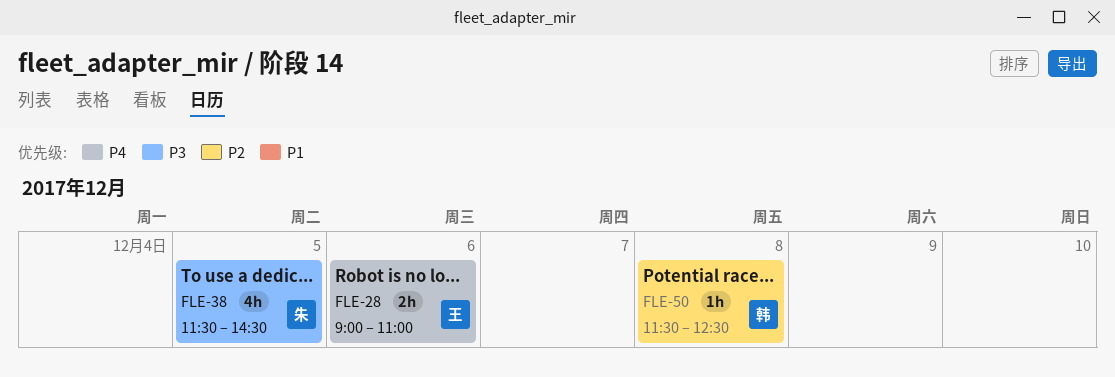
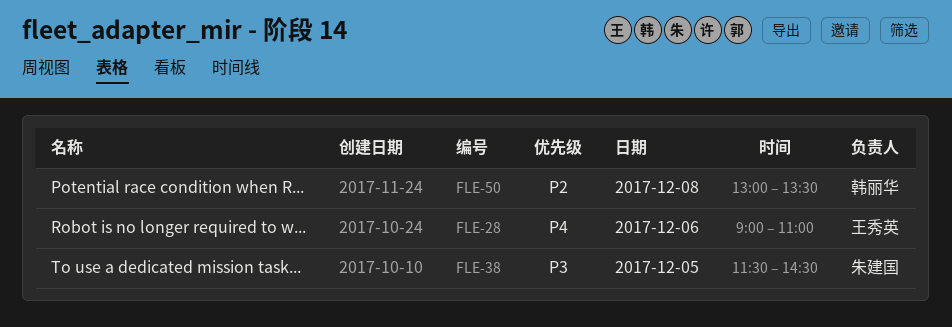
FLE-50, begins: 11:30 -> 13:00
FLE-50, ends: 12:30 -> 13:30

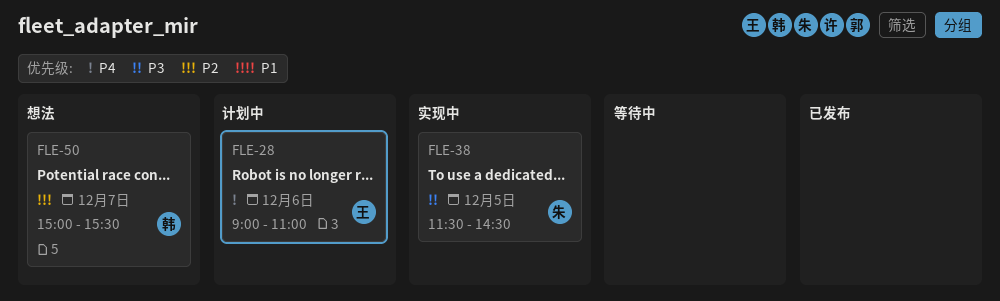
FLE-50, day: Dec 8 -> Dec 7
FLE-50, begins: 13:00 -> 15:00
FLE-50, ends: 13:30 -> 15:30

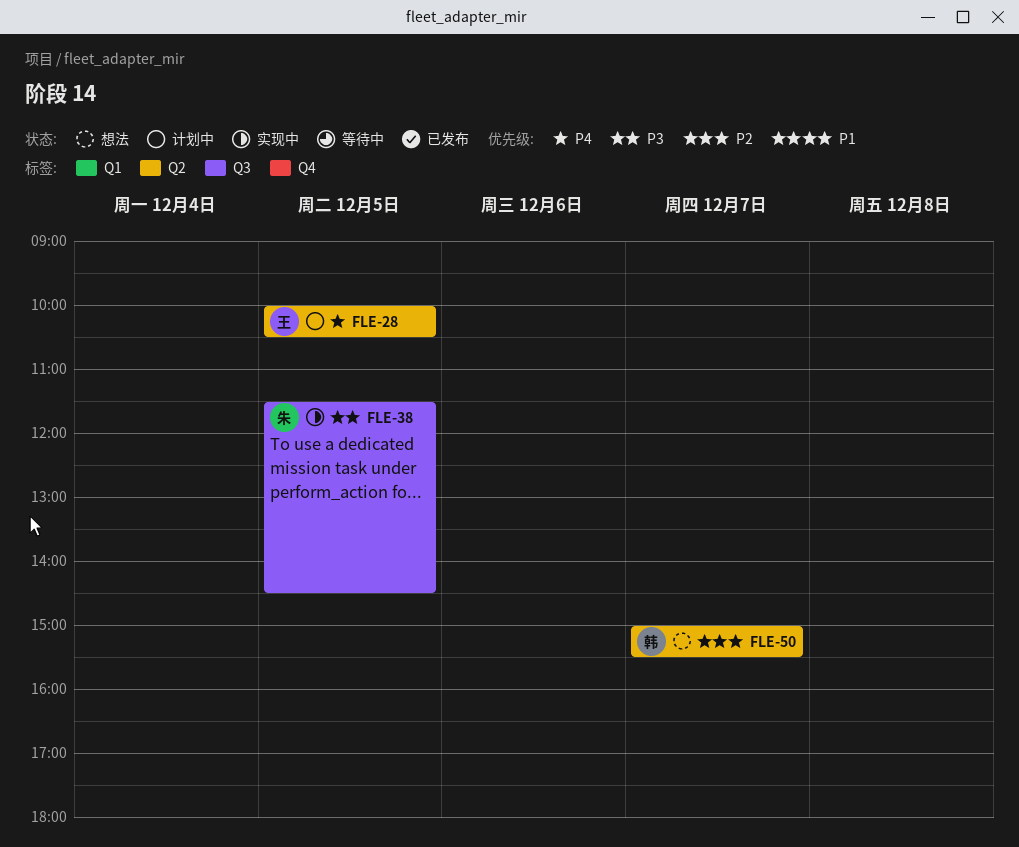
FLE-28, day: Dec 6 -> Dec 5
FLE-28, begins: 09:00 -> 10:00
FLE-28, ends: 11:00 -> 10:30

